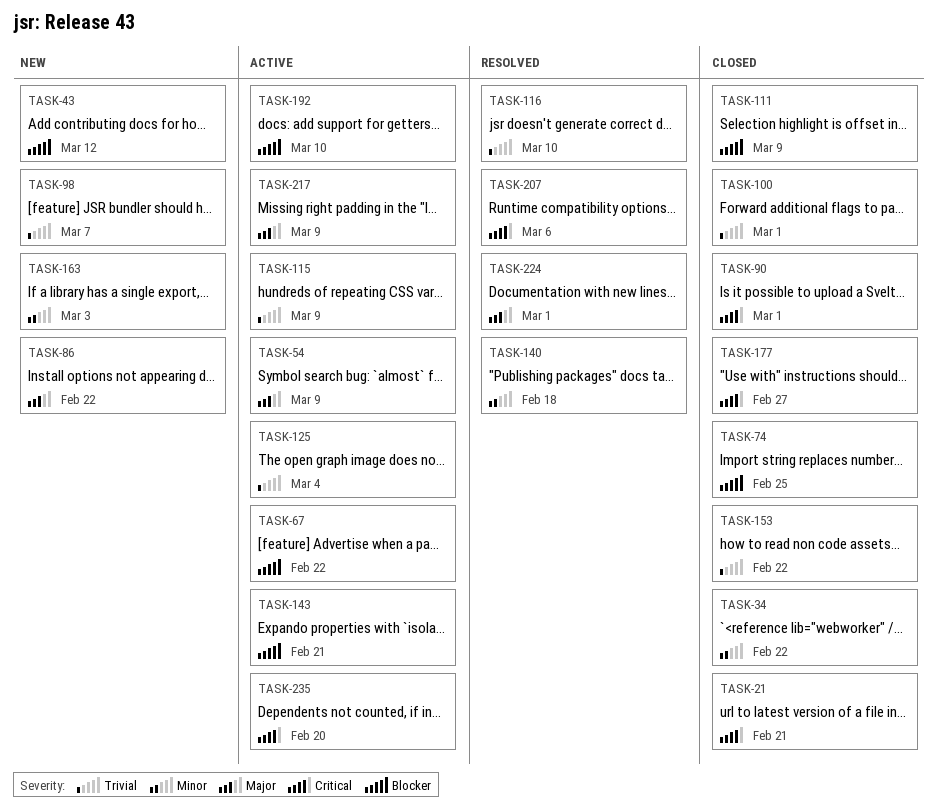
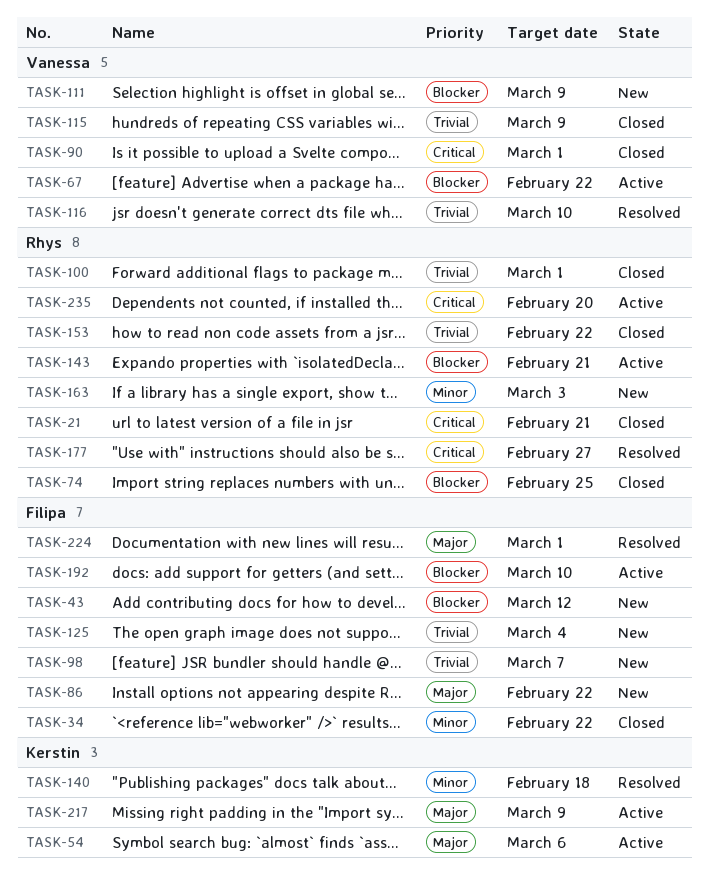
TASK-54, due: Mar 9 -> Mar 6
TASK-111, status: Closed -> New
TASK-115, status: Active -> Closed
TASK-125, status: Active -> New
TASK-177, status: Closed -> Resolved
TASK-207: present -> none

